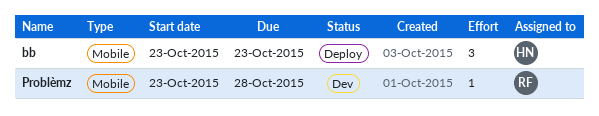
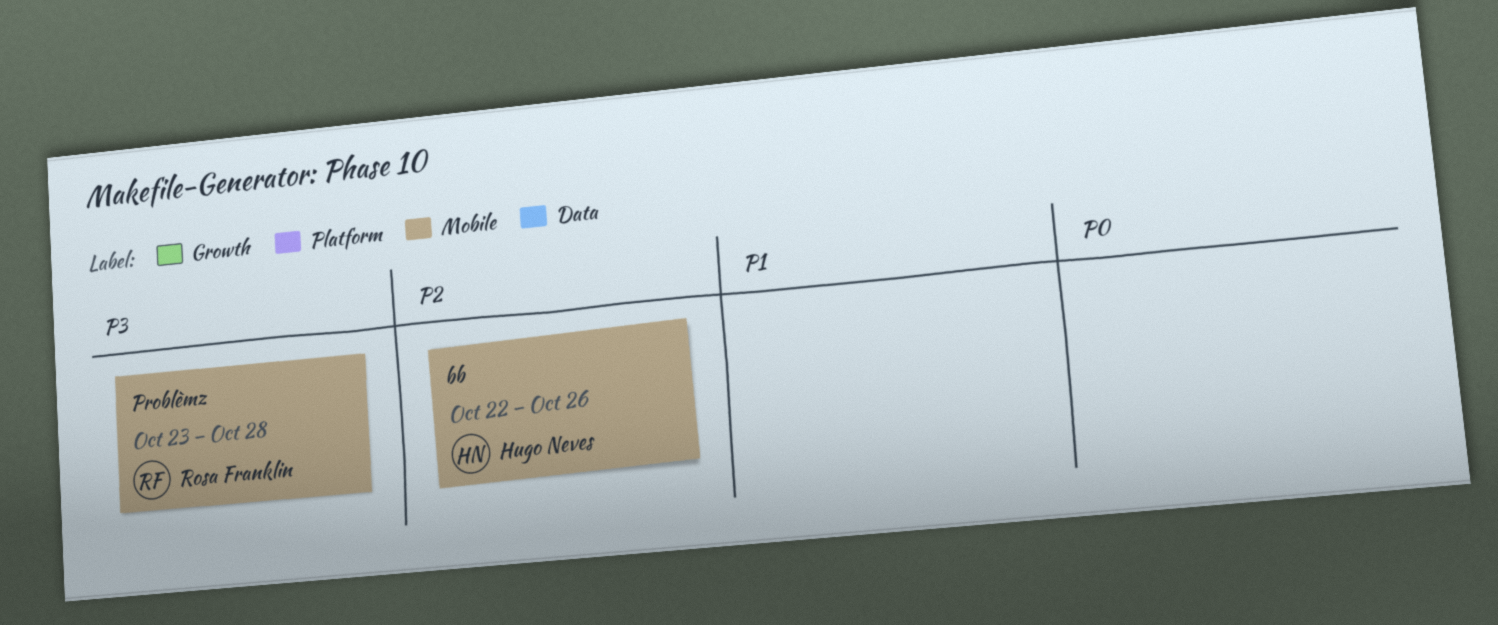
bb, start: Oct 23 -> Oct 22
bb, due: Oct 23 -> Oct 26

